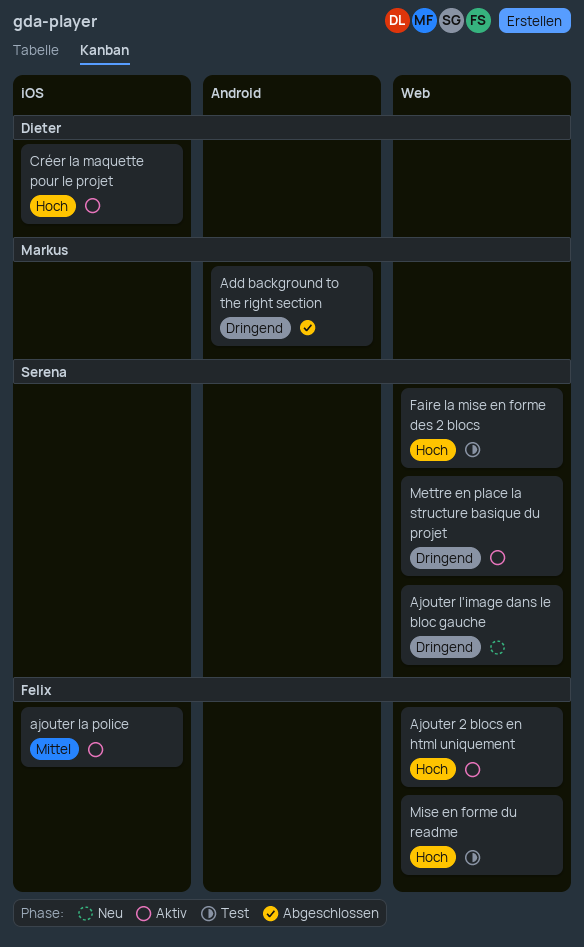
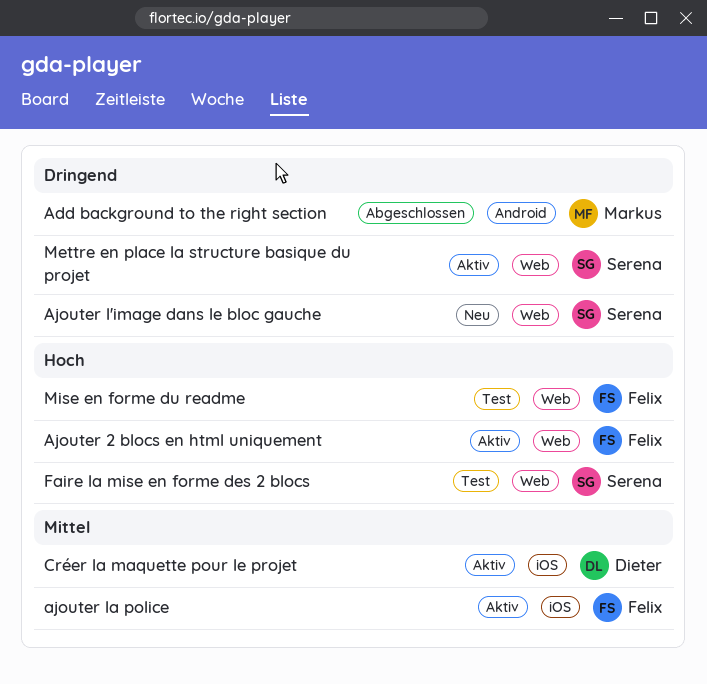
Créer la maquette pour le projet, priority: Hoch -> Mittel

